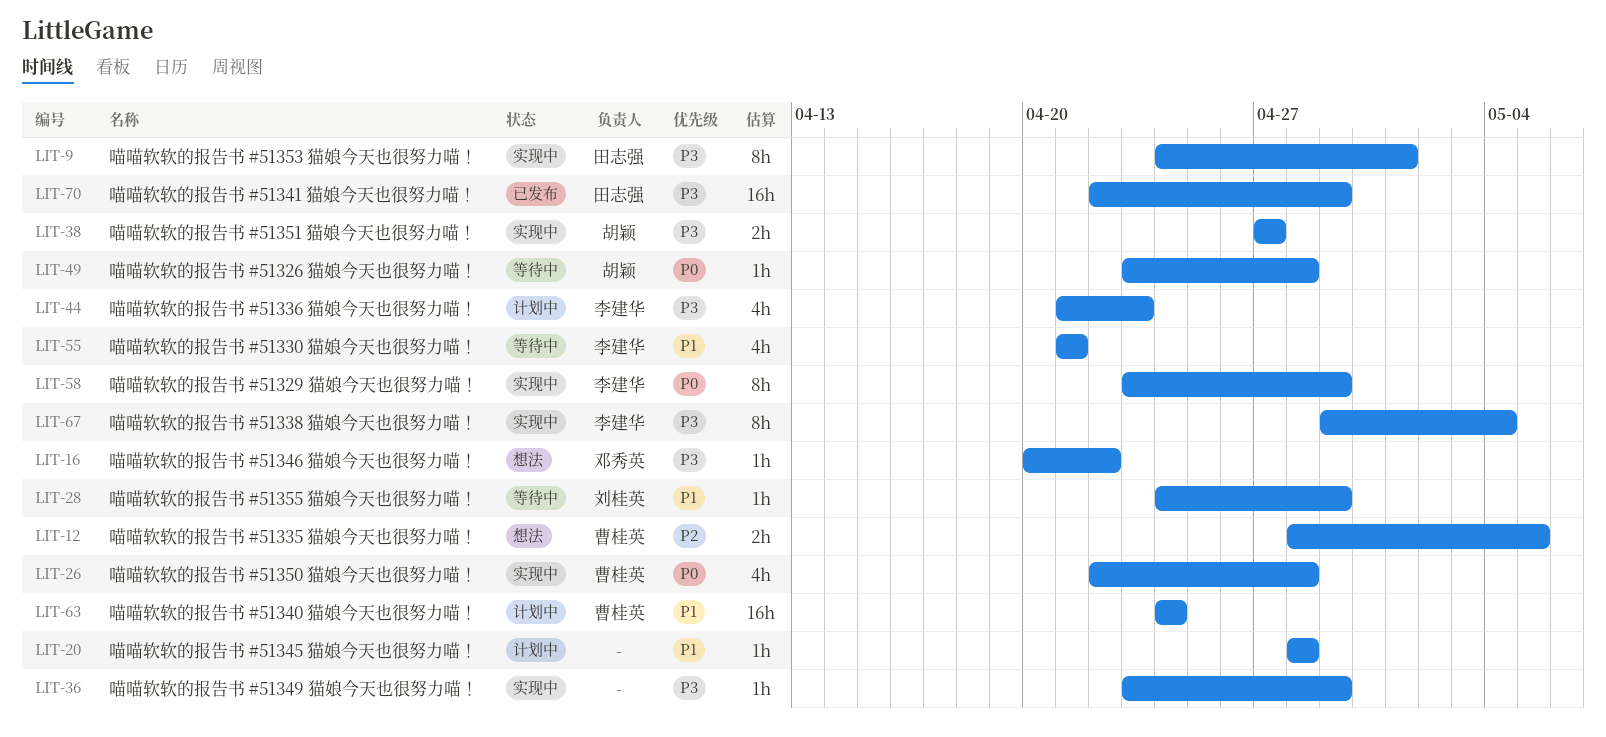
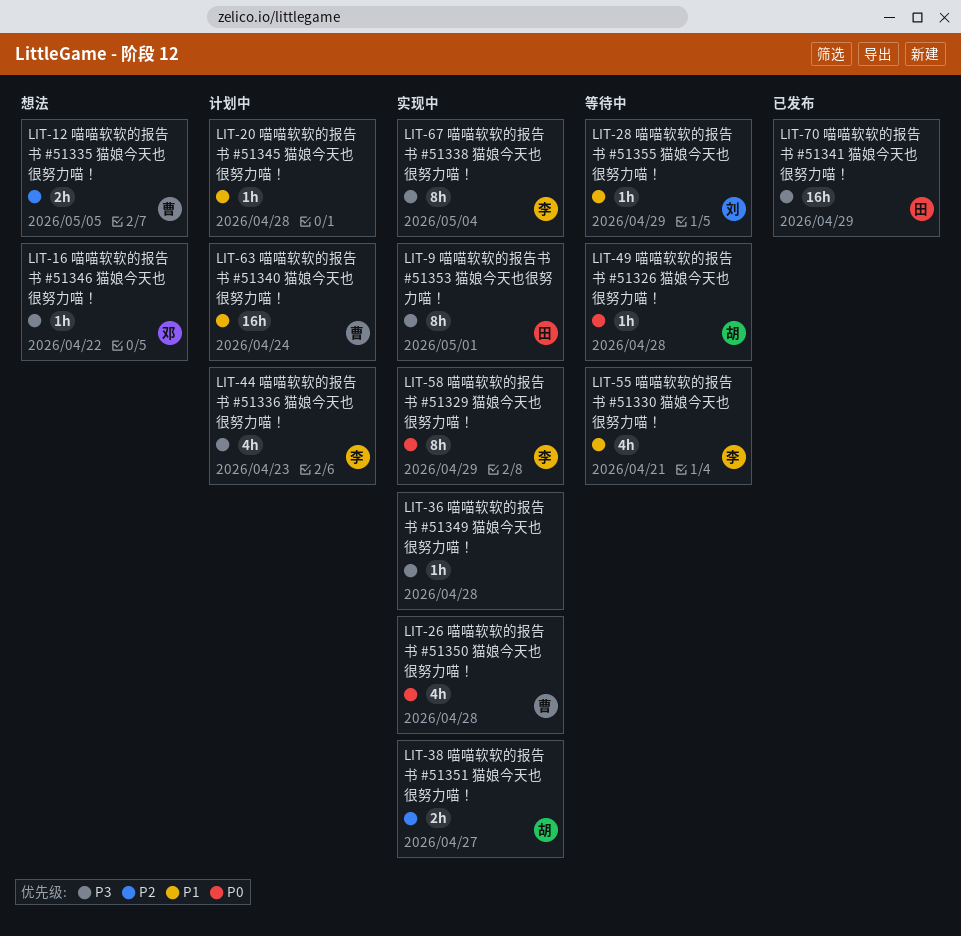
LIT-36, due: Apr 29 -> Apr 28
LIT-38, priority: P3 -> P2

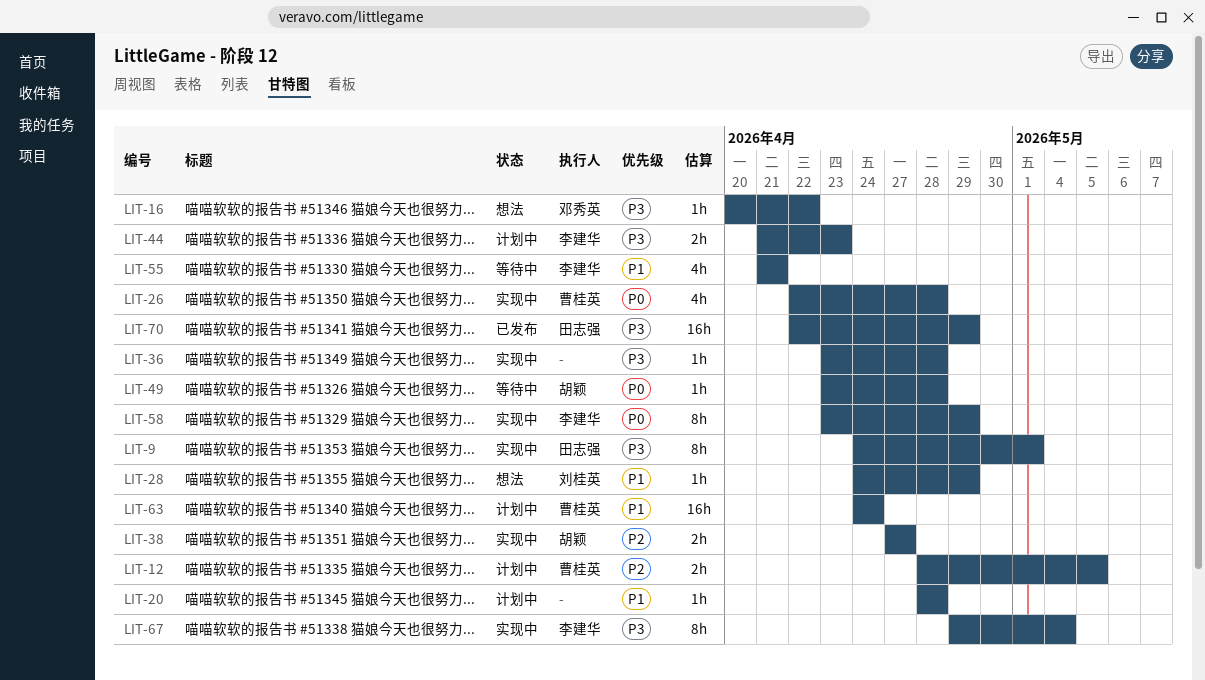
LIT-12, status: 想法 -> 计划中
LIT-28, status: 等待中 -> 想法
LIT-44, estimate: 4h -> 2h

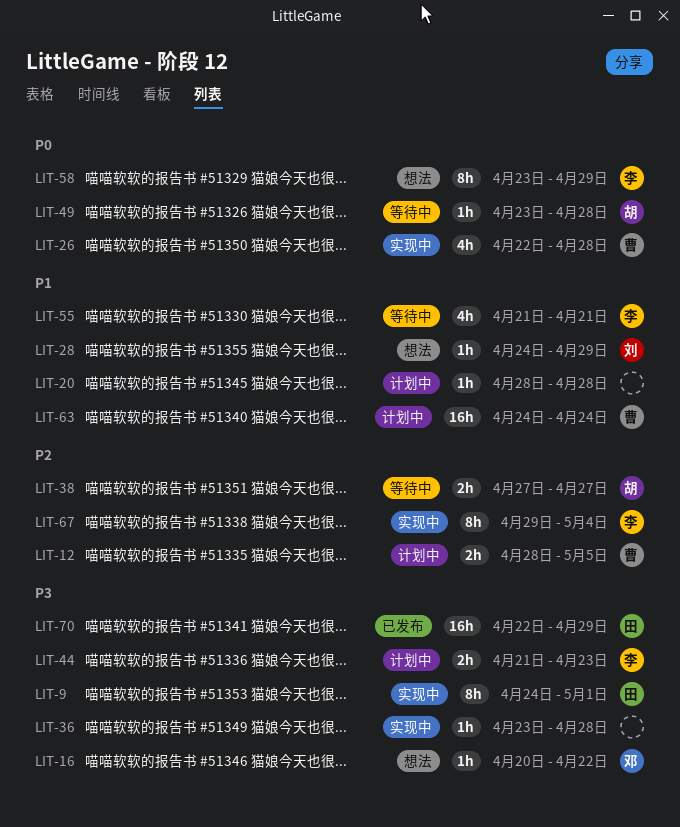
LIT-38, status: 实现中 -> 等待中
LIT-58, status: 实现中 -> 想法
LIT-67, priority: P3 -> P2

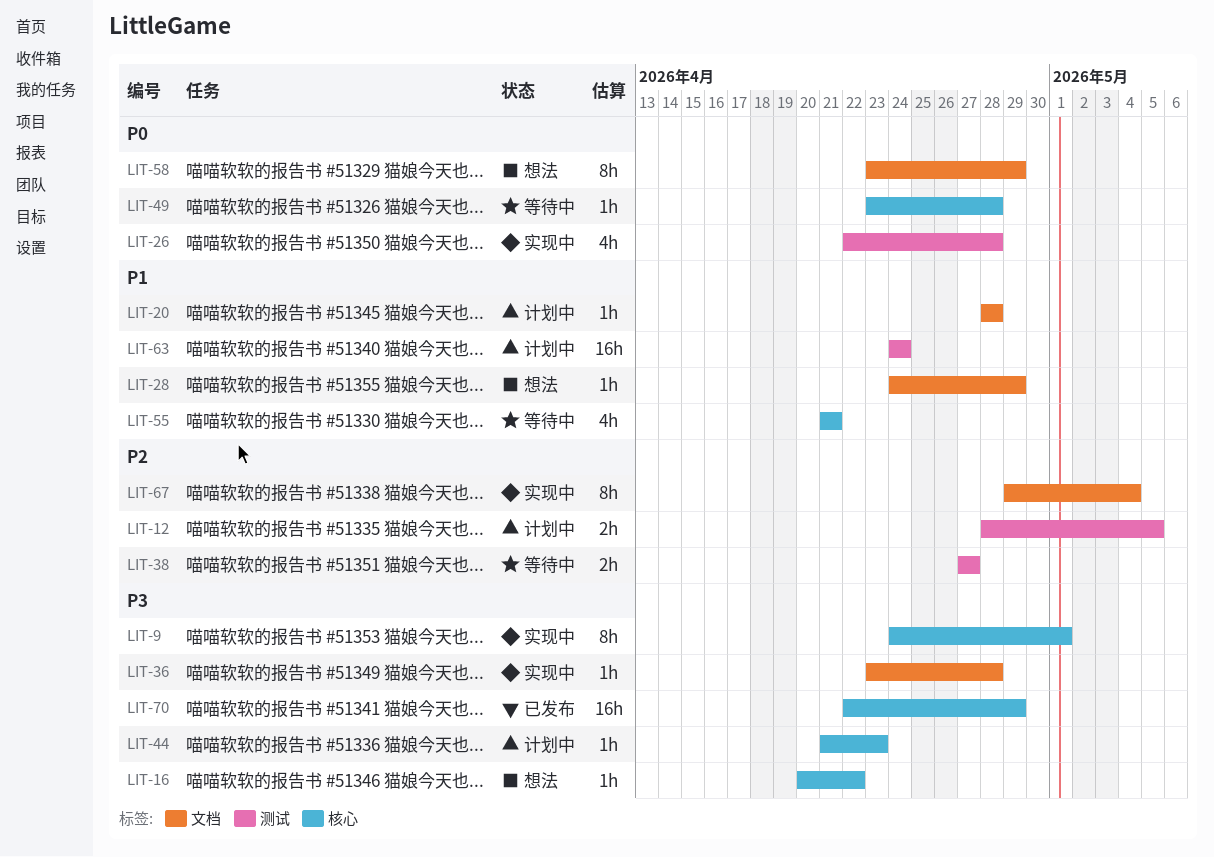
LIT-44, estimate: 2h -> 1h

